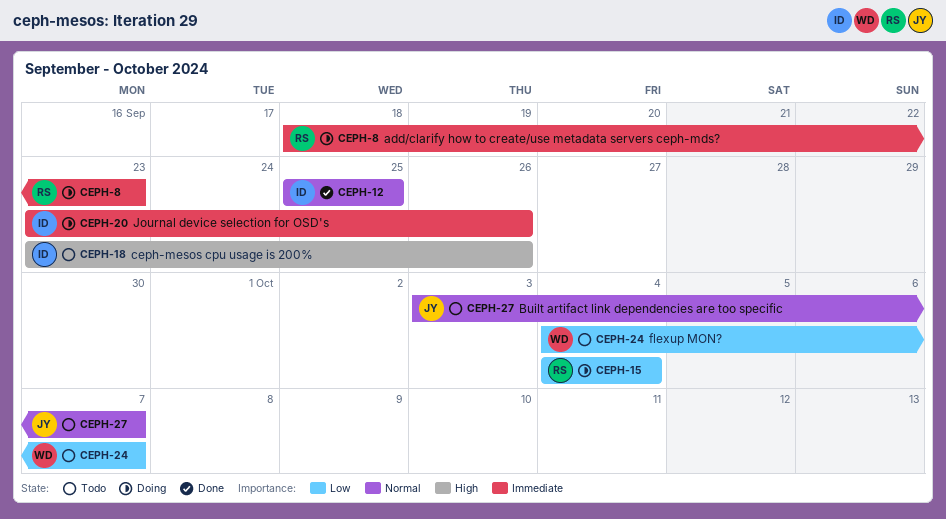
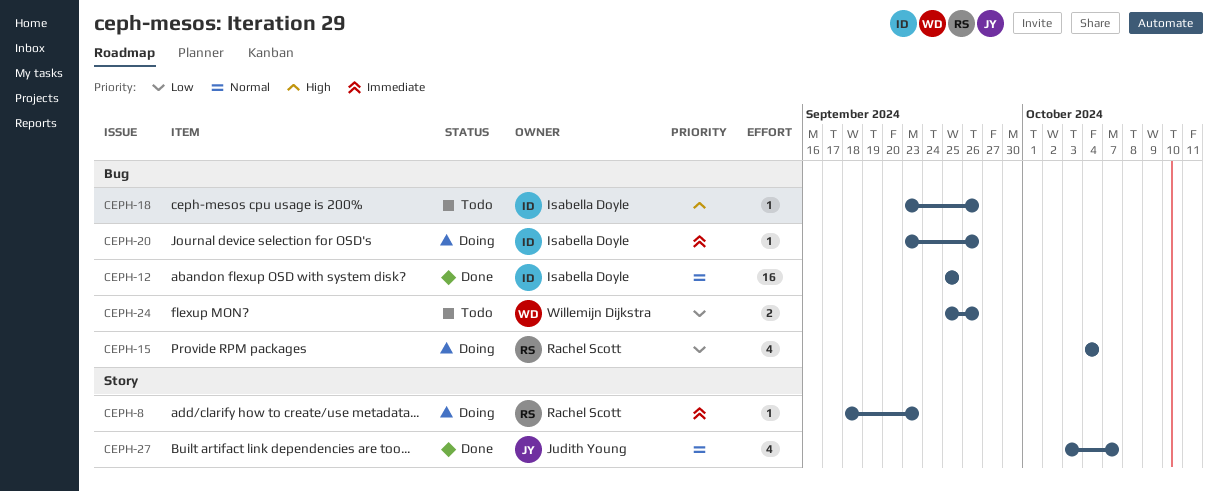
CEPH-24, start: Oct 4 -> Sep 25
CEPH-24, due: Oct 7 -> Sep 26
CEPH-27, status: Todo -> Done

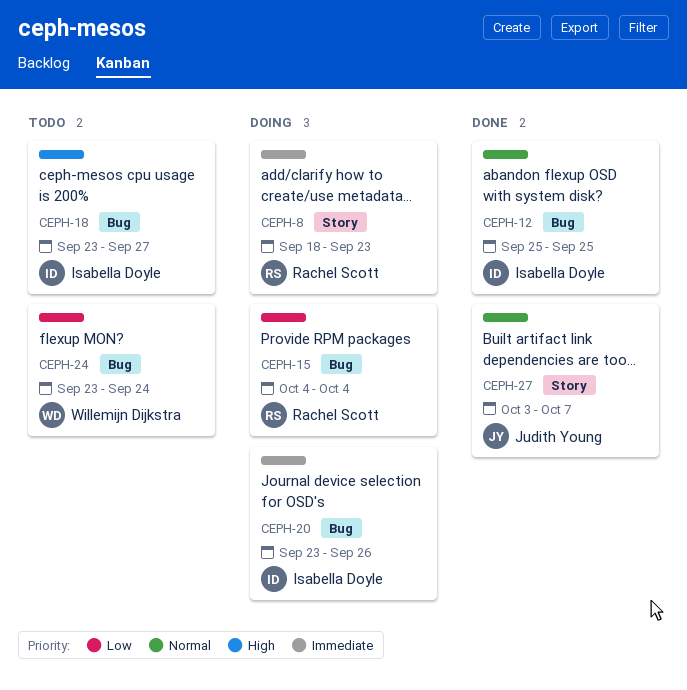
CEPH-18, due: Sep 26 -> Sep 27
CEPH-24, start: Sep 25 -> Sep 23
CEPH-24, due: Sep 26 -> Sep 24

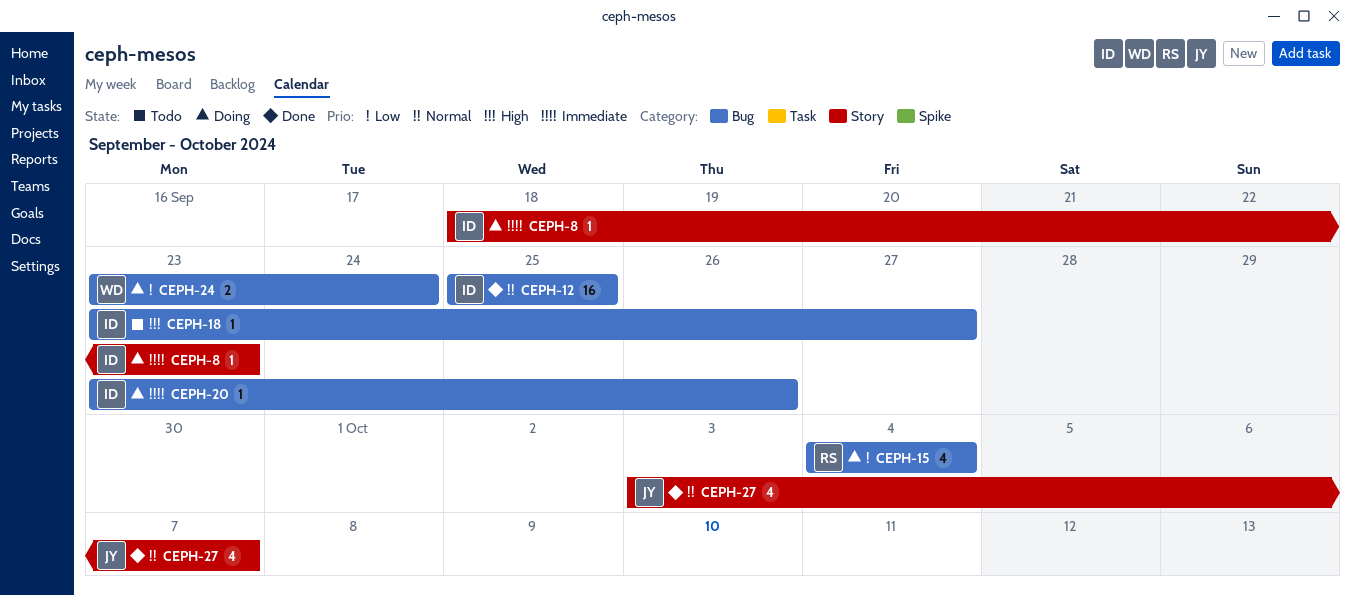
CEPH-8, owner: Rachel Scott -> Isabella Doyle
CEPH-24, status: Todo -> Doing

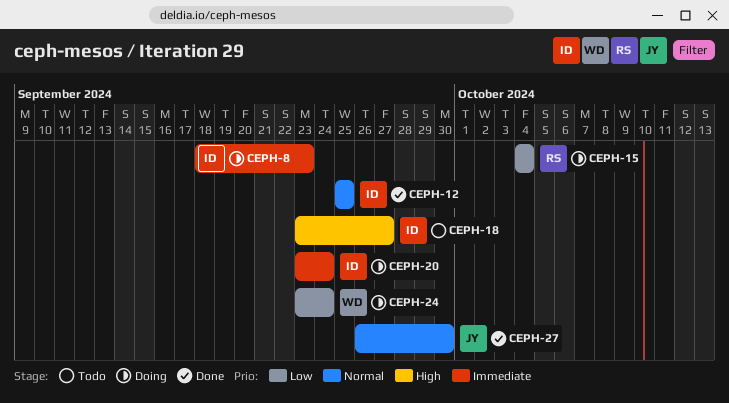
CEPH-20, due: Sep 26 -> Sep 24
CEPH-27, start: Oct 3 -> Sep 26
CEPH-27, due: Oct 7 -> Sep 30

